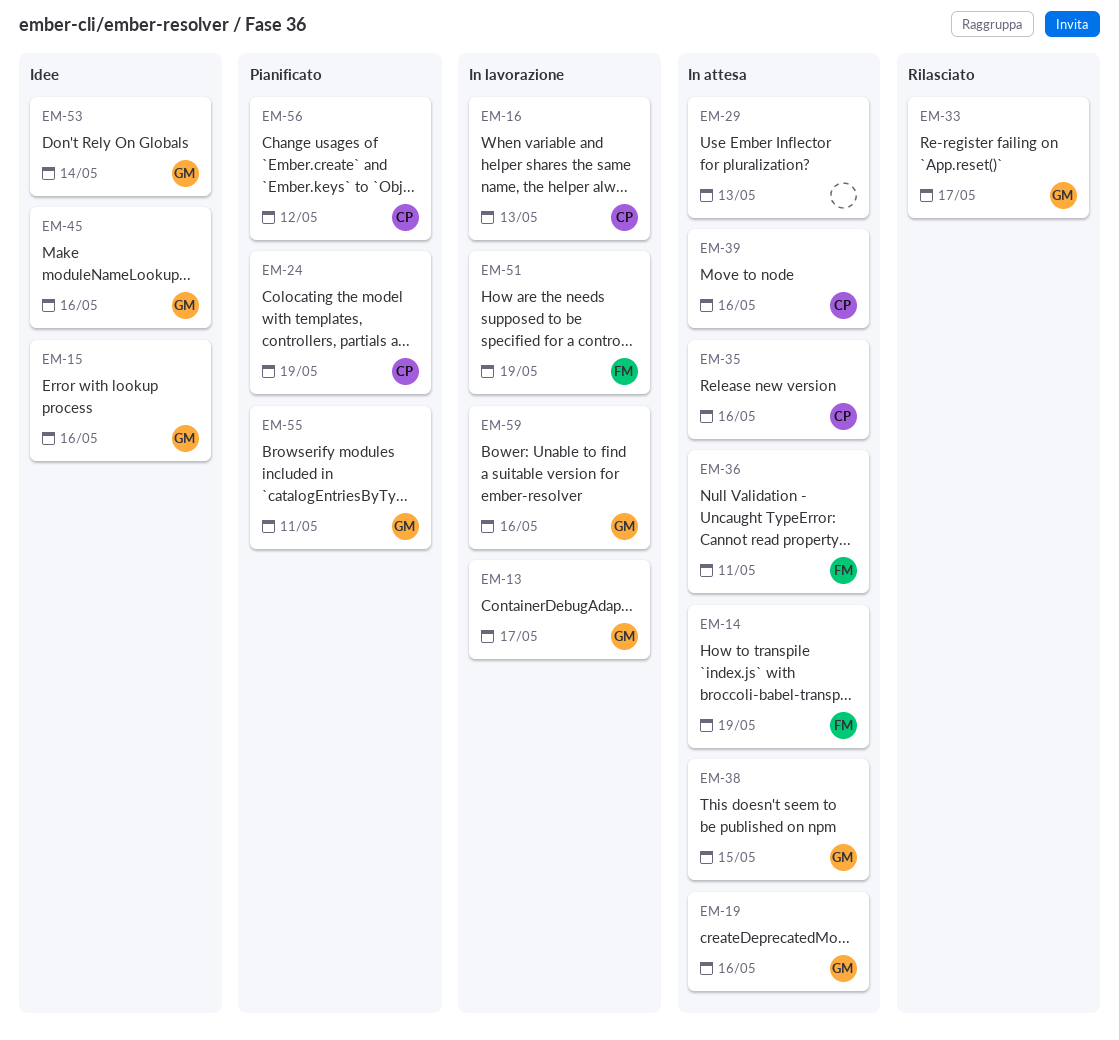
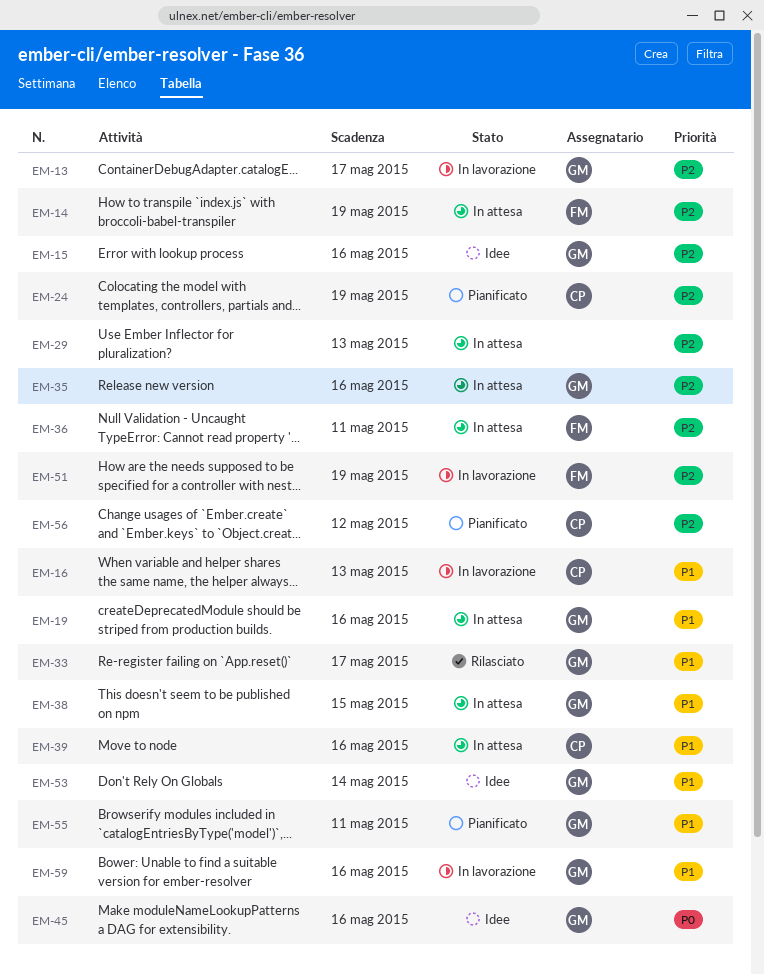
EM-35, owner: CP -> GM

